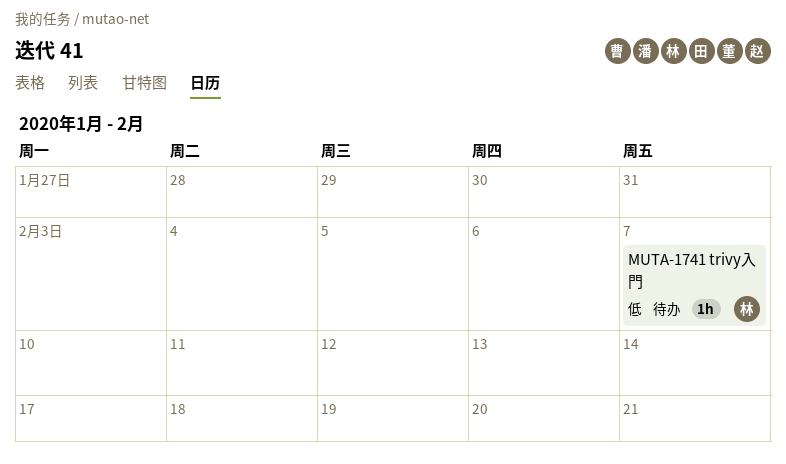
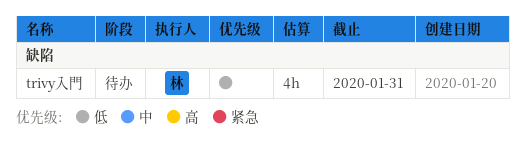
trivy入門, estimate: 1h -> 4h
trivy入門, due: Feb 7 -> Jan 31

